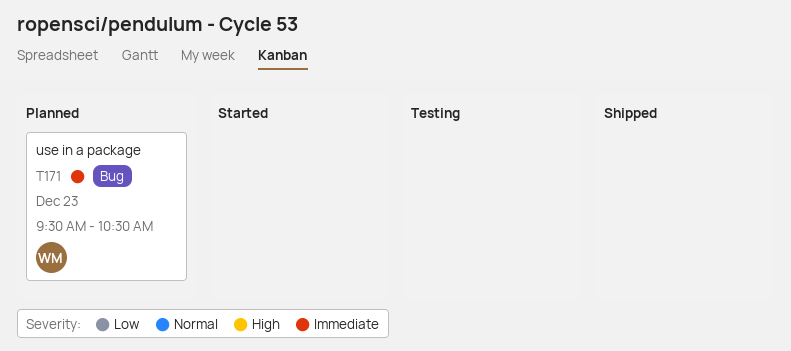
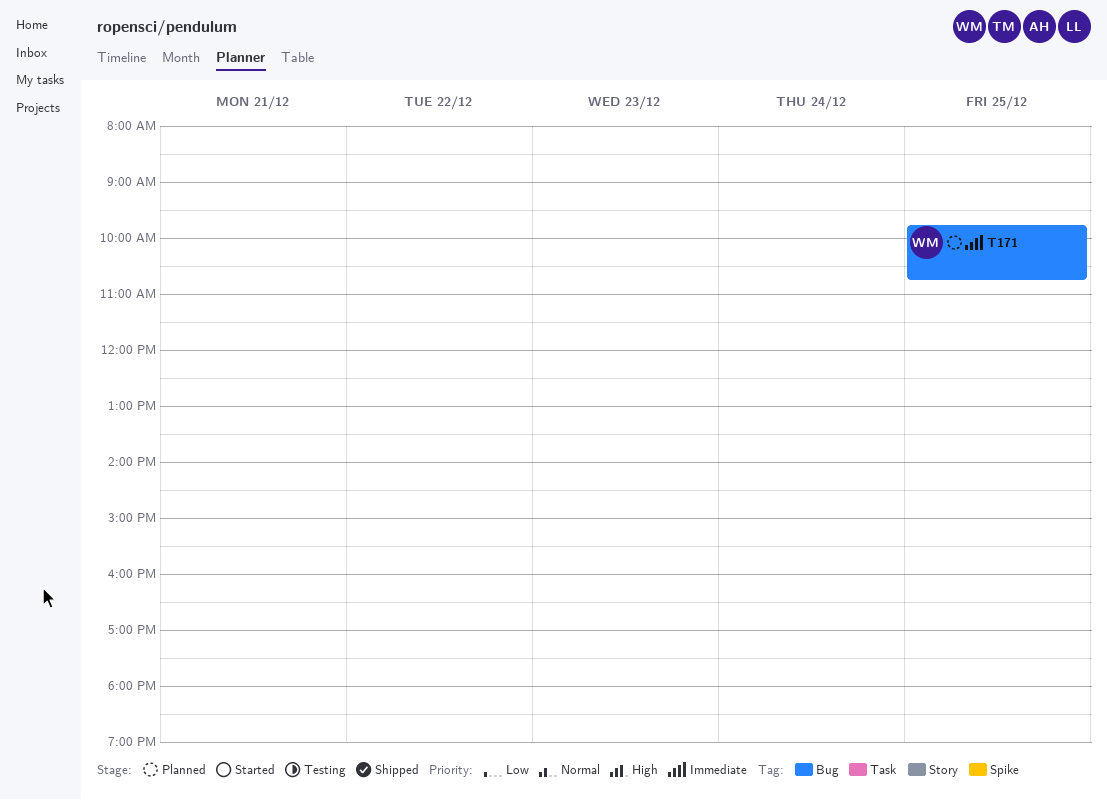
T171, day: Dec 23 -> Dec 25
T171, begins: 09:30 -> 09:45
T171, ends: 10:30 -> 10:45

